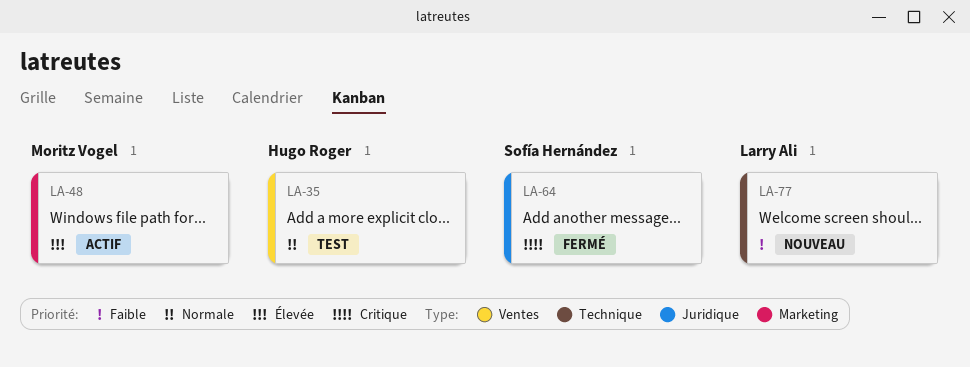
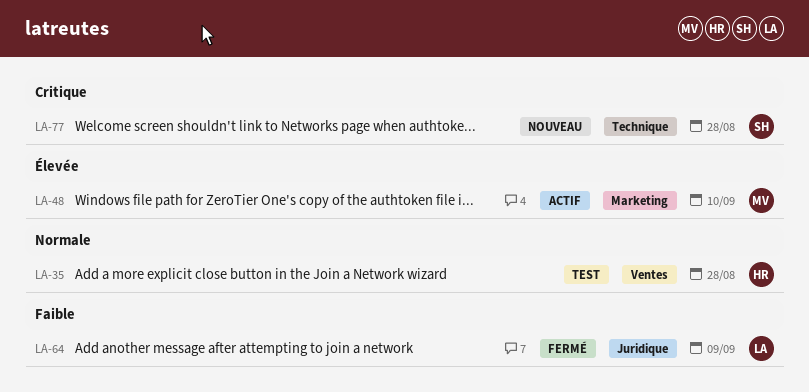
LA-64, owner: Sofía Hernández -> Larry Ali
LA-64, priority: Critique -> Faible
LA-77, owner: Larry Ali -> Sofía Hernández
LA-77, priority: Faible -> Critique

